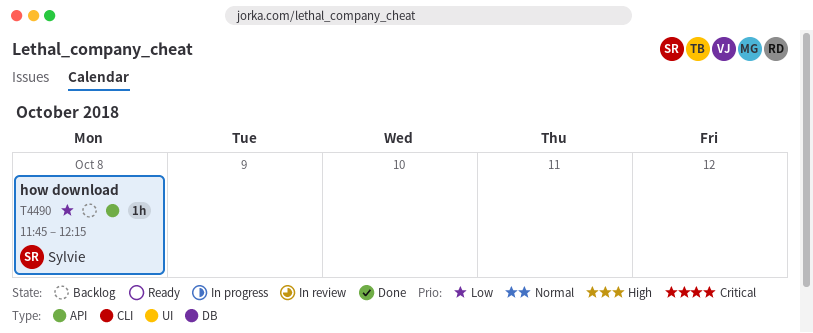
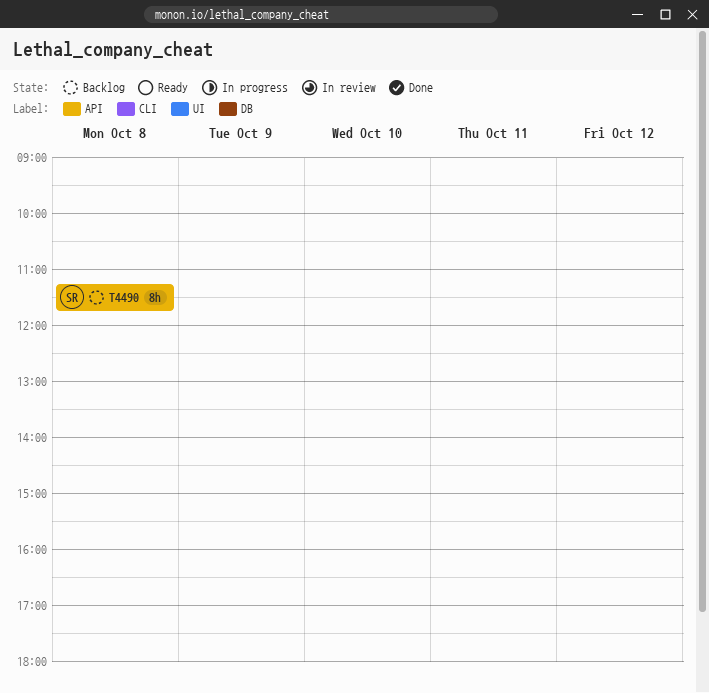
T4490, estimate: 1h -> 8h
T4490, begins: 11:45 -> 11:15
T4490, ends: 12:15 -> 11:45

